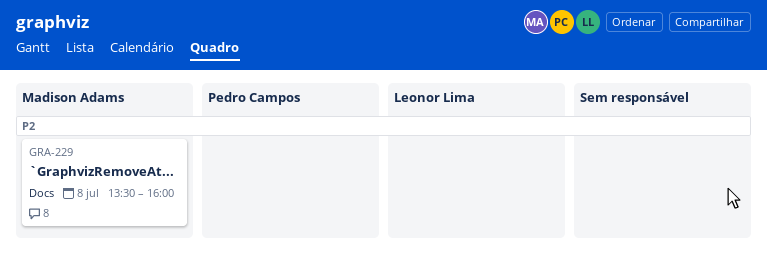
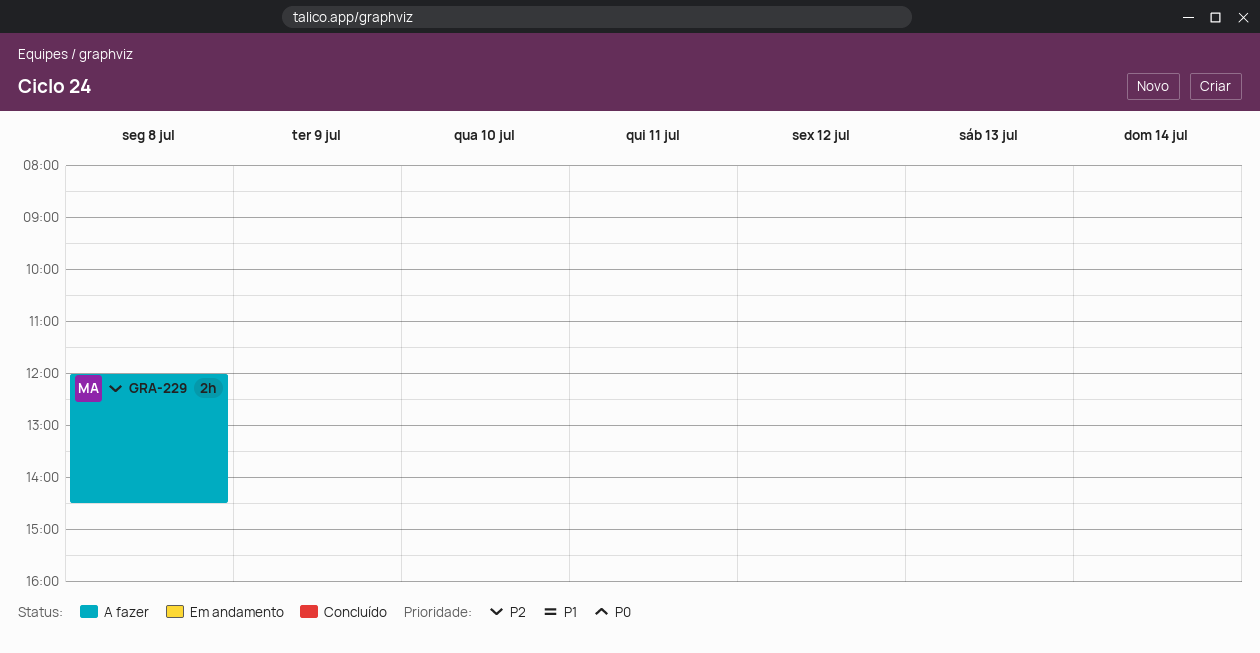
GRA-229, begins: 13:30 -> 12:00
GRA-229, ends: 16:00 -> 14:30

